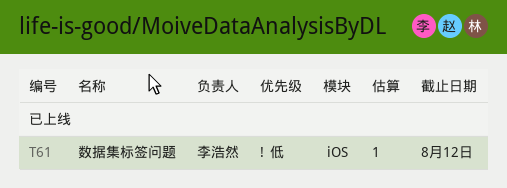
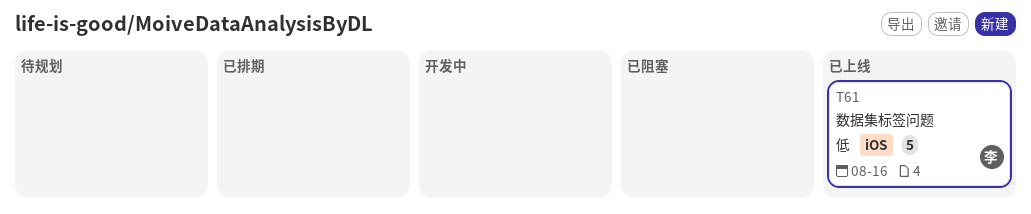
T61, estimate: 1 -> 5
T61, due: Aug 12 -> Aug 16

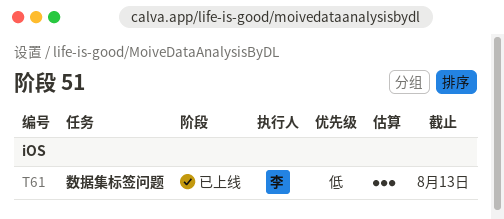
T61, estimate: 5 -> 3
T61, due: Aug 16 -> Aug 13

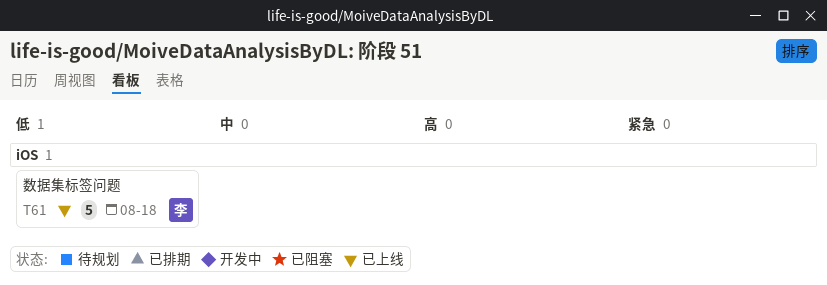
T61, estimate: 3 -> 5
T61, due: Aug 13 -> Aug 18

